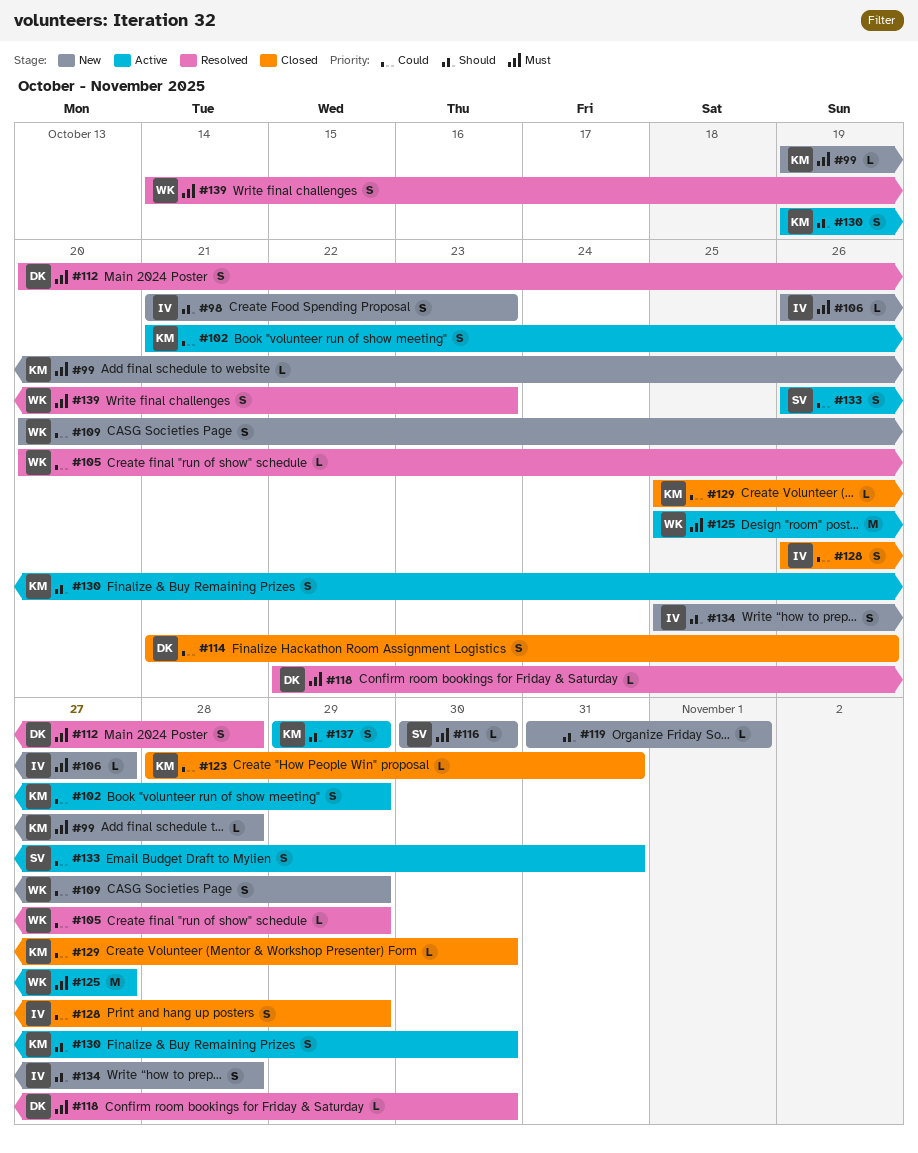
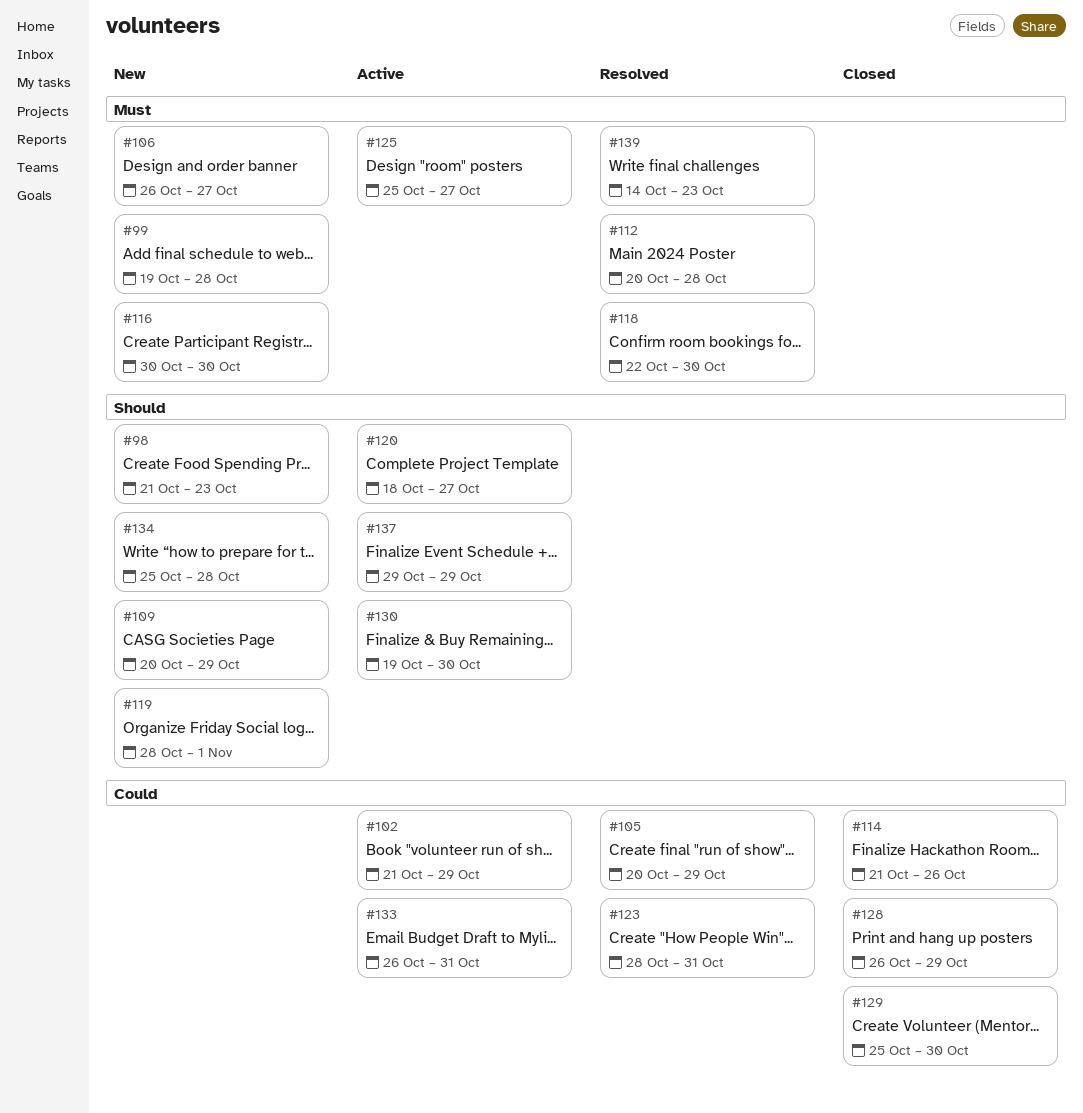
#109, priority: Could -> Should
#119, start: Oct 31 -> Oct 28
#120: none -> present
#123, status: Closed -> Resolved

